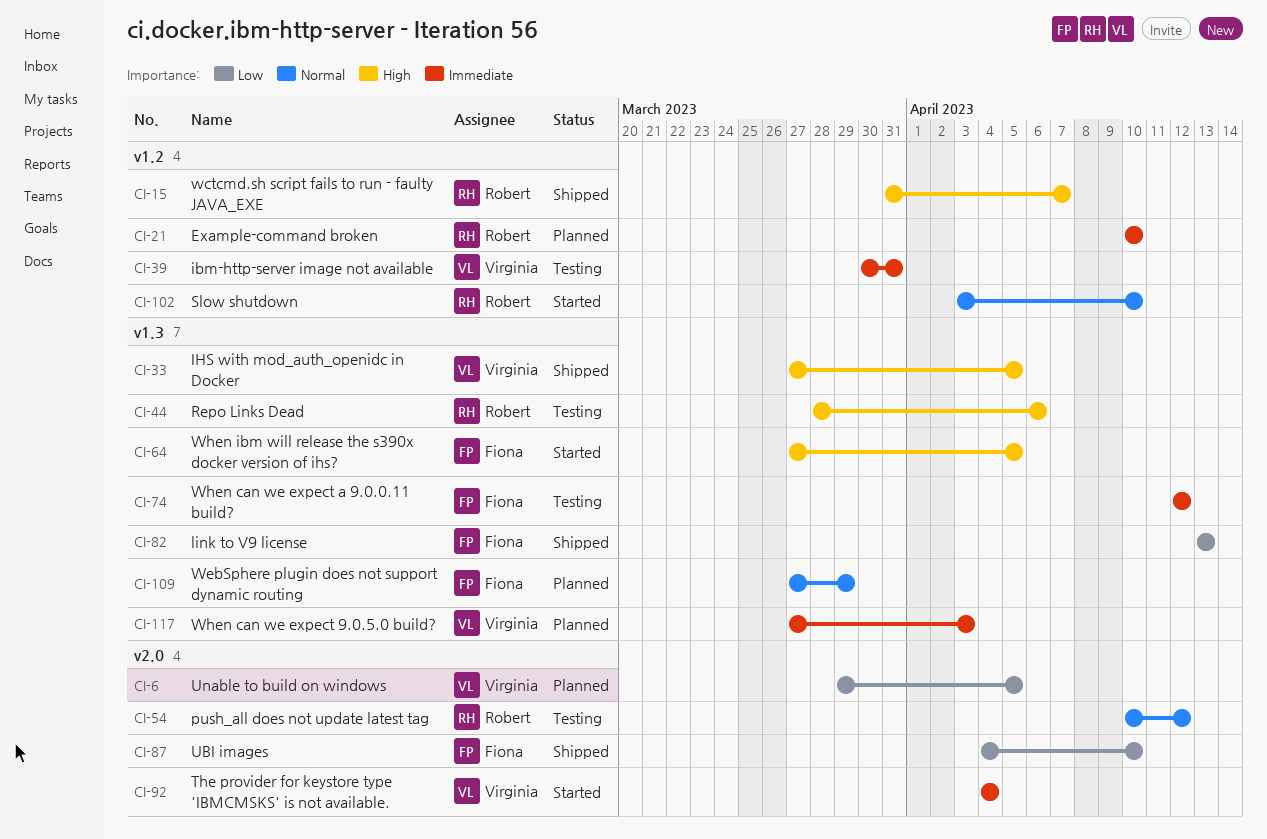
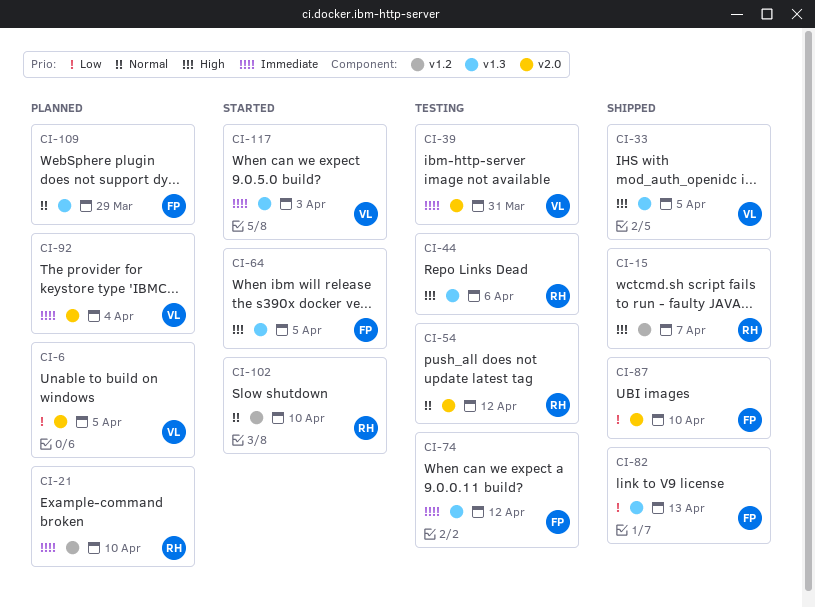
CI-39, label: v1.2 -> v2.0
CI-92, status: Started -> Planned
CI-117, status: Planned -> Started

